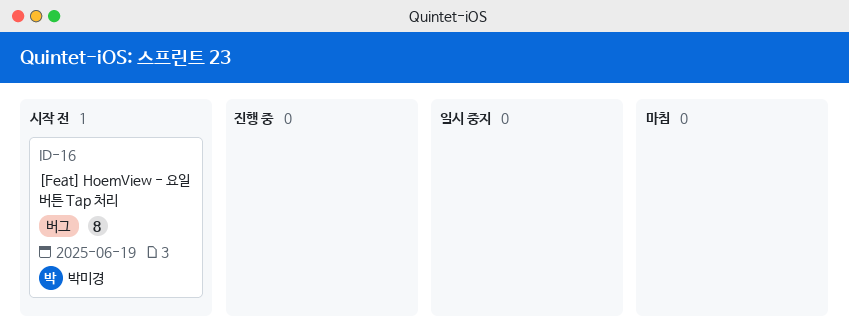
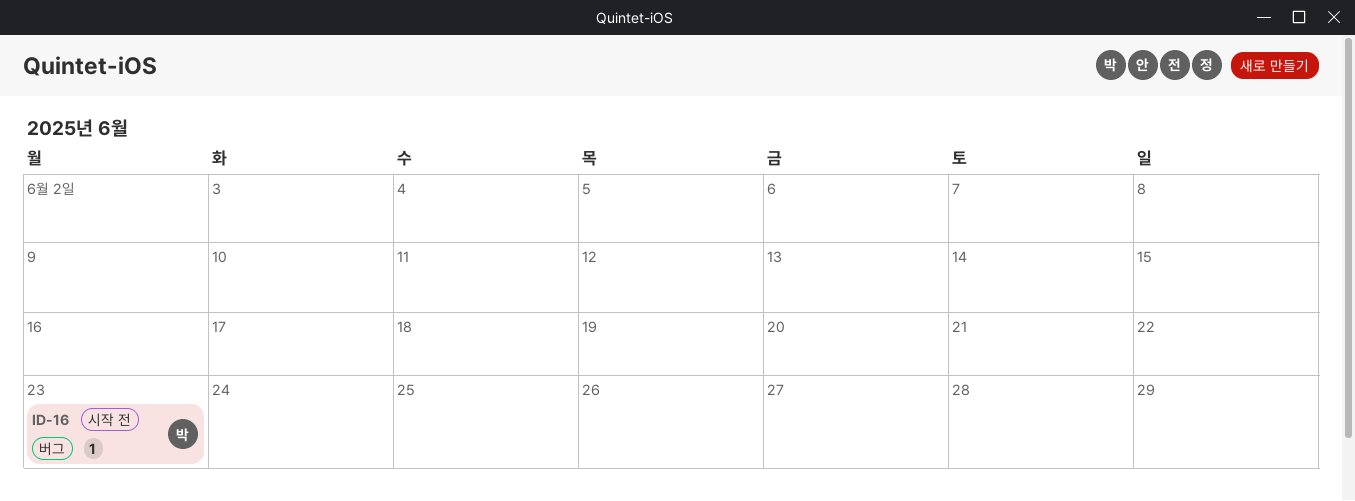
ID-16, estimate: 8 -> 1
ID-16, due: Jun 19 -> Jun 23

